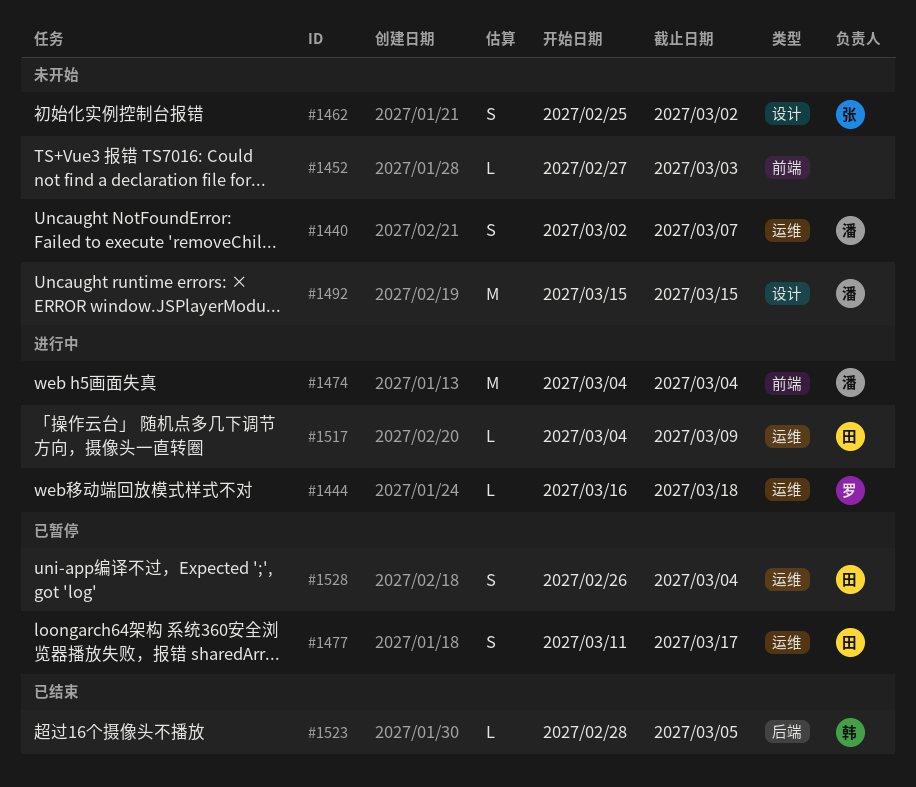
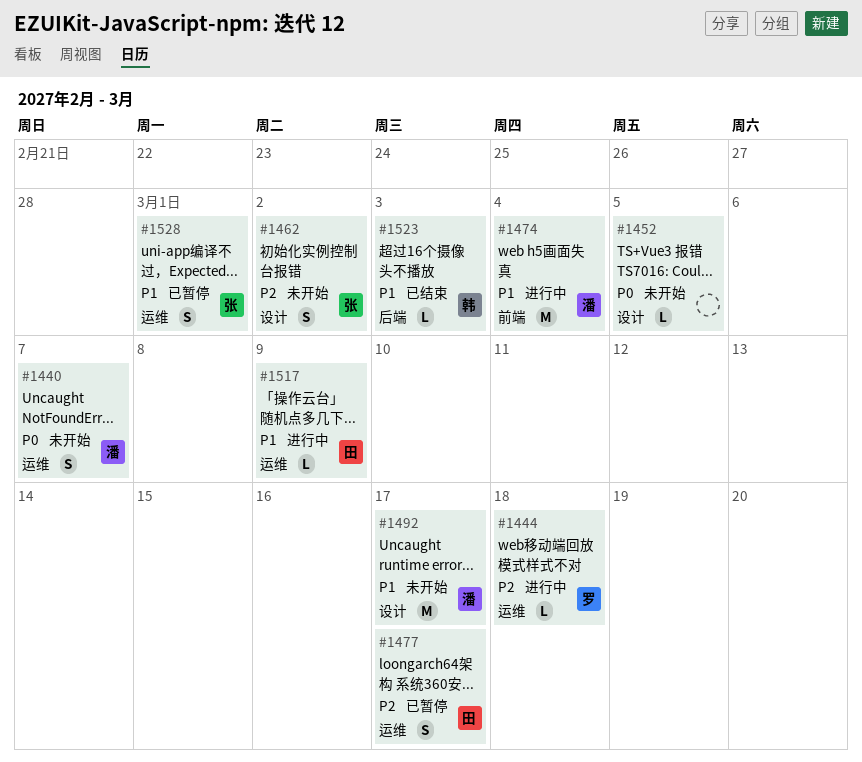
#1452, label: 前端 -> 设计
#1452, due: Mar 3 -> Mar 5
#1492, due: Mar 15 -> Mar 17
#1523, due: Mar 5 -> Mar 3
#1528, owner: 田 -> 张
#1528, due: Mar 4 -> Mar 1

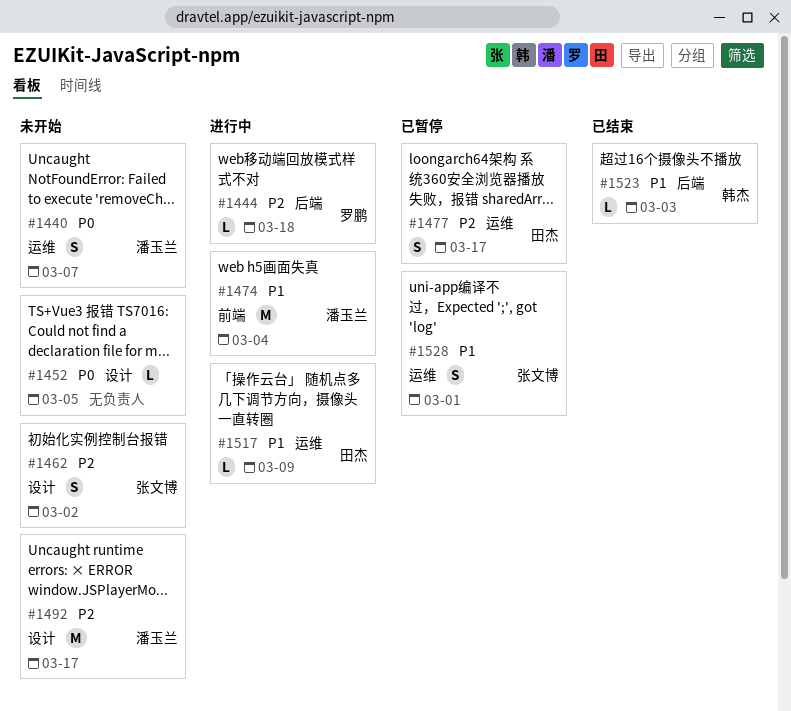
#1444, label: 运维 -> 后端
#1492, priority: P1 -> P2

